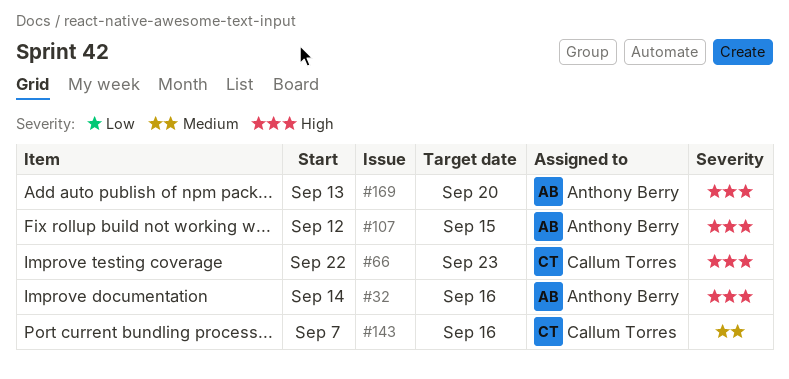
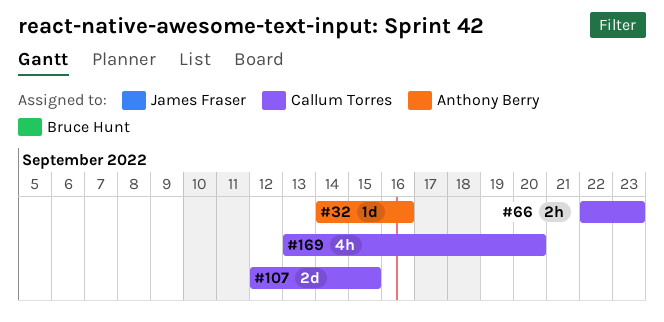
#107, owner: Anthony Berry -> Callum Torres
#143: present -> none
#169, owner: Anthony Berry -> Callum Torres

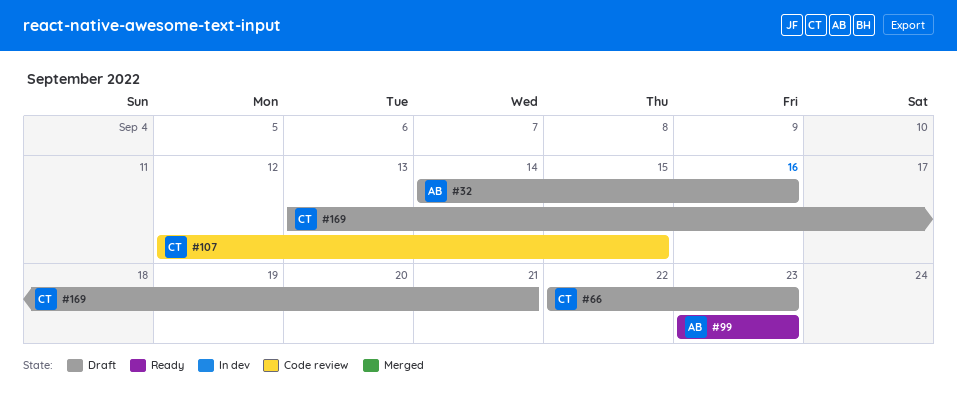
#99: none -> present
#169, due: Sep 20 -> Sep 21

